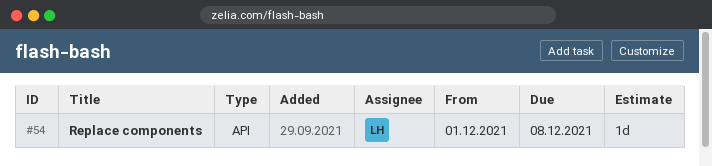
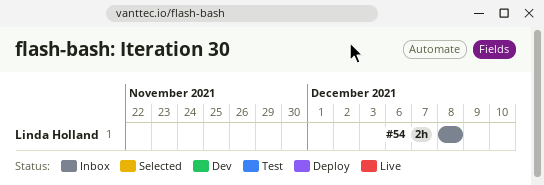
#54, estimate: 1d -> 2h
#54, start: Dec 1 -> Dec 8

